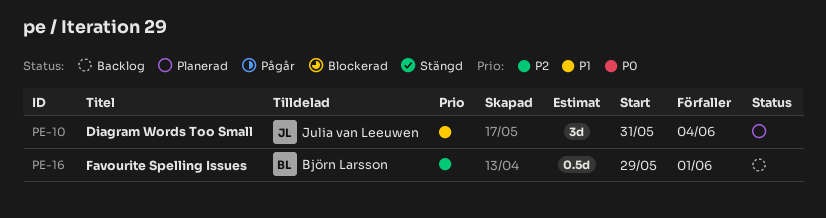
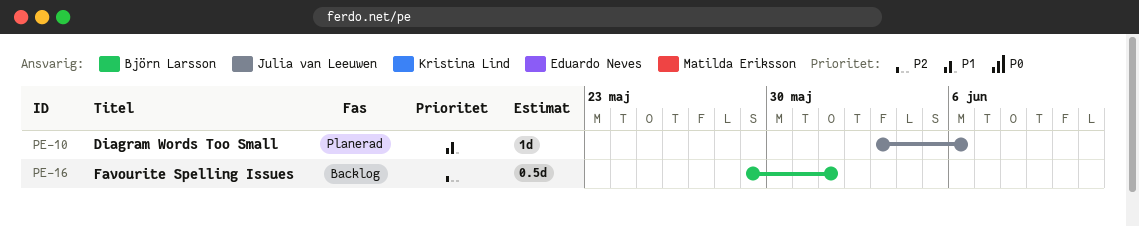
PE-10, estimate: 3d -> 1d
PE-10, start: May 31 -> Jun 3
PE-10, due: Jun 4 -> Jun 6

